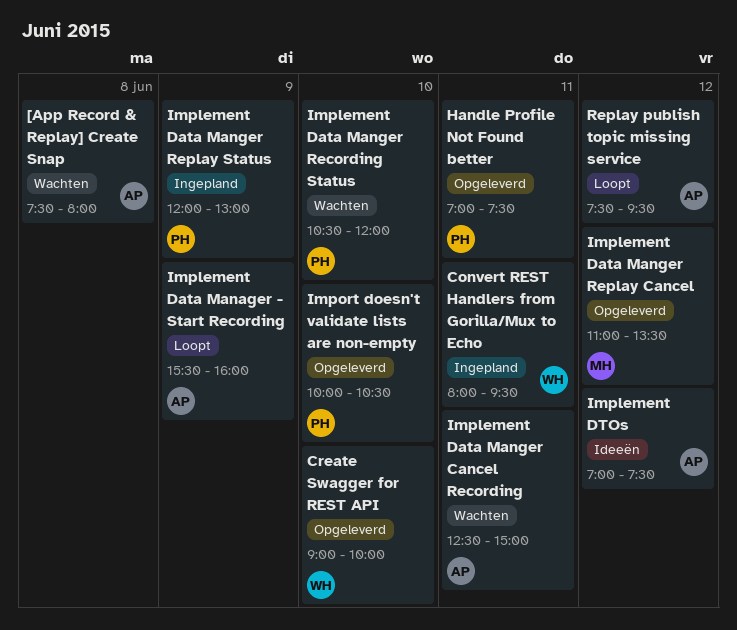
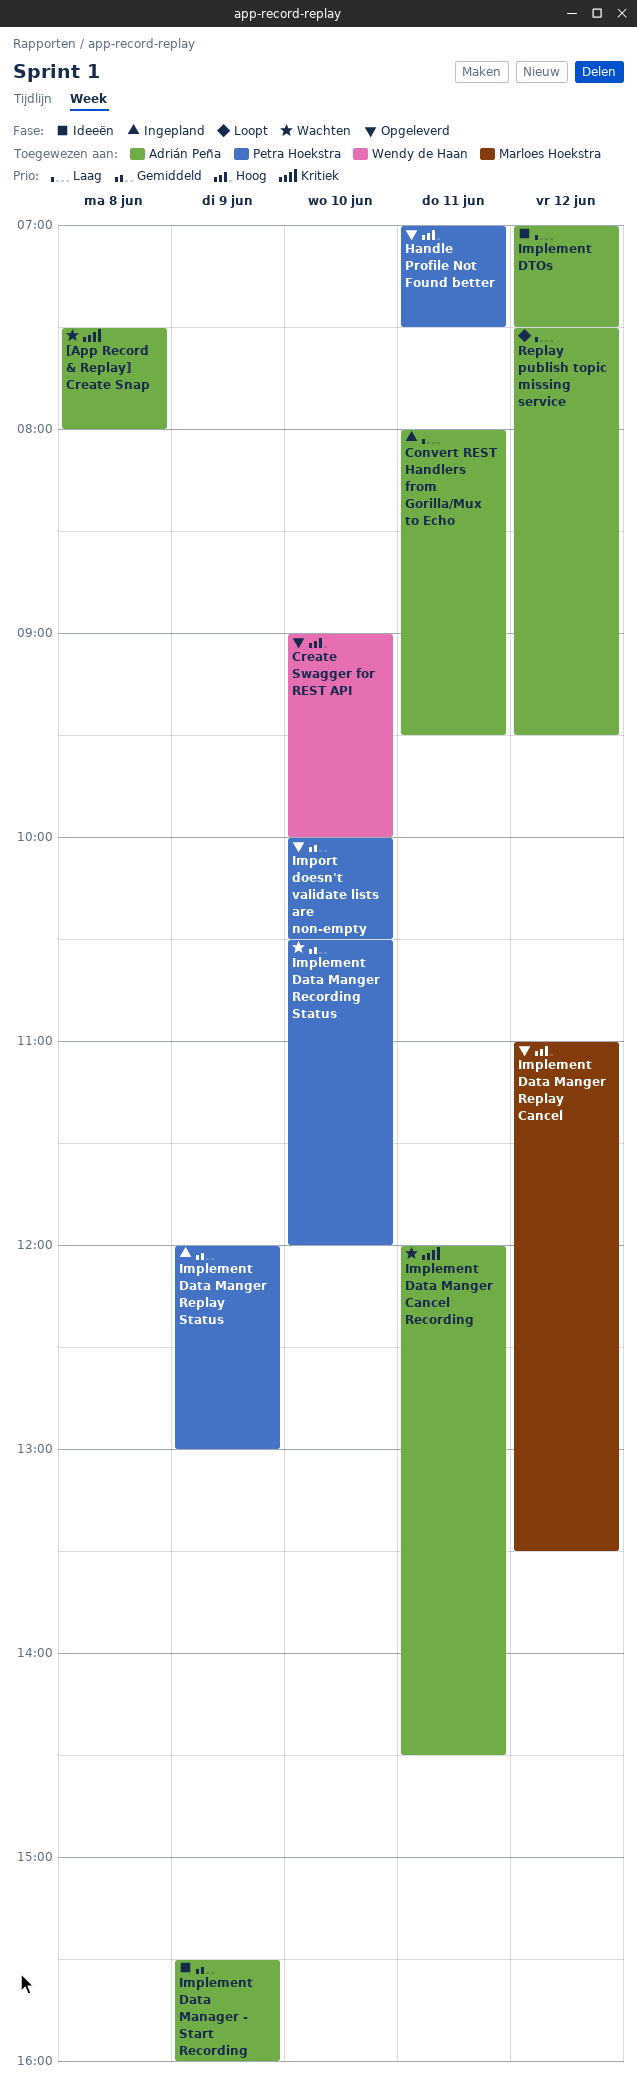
Convert REST Handlers from Gorilla/Mux to Echo, owner: Wendy de Haan -> Adrián Peña
Implement Data Manager - Start Recording, status: Loopt -> Ideeën
Implement Data Manger Cancel Recording, begins: 12:30 -> 12:00
Implement Data Manger Cancel Recording, ends: 15:00 -> 14:30

